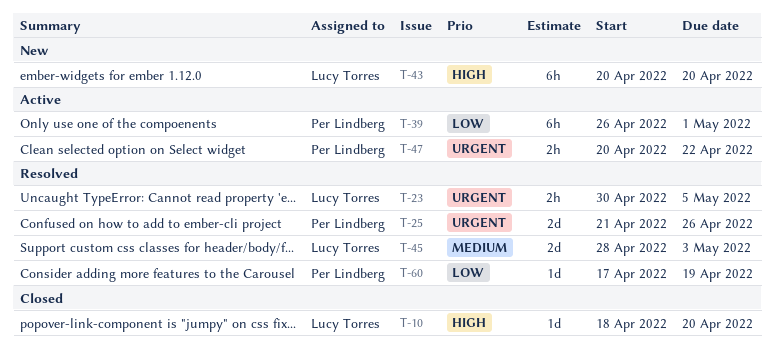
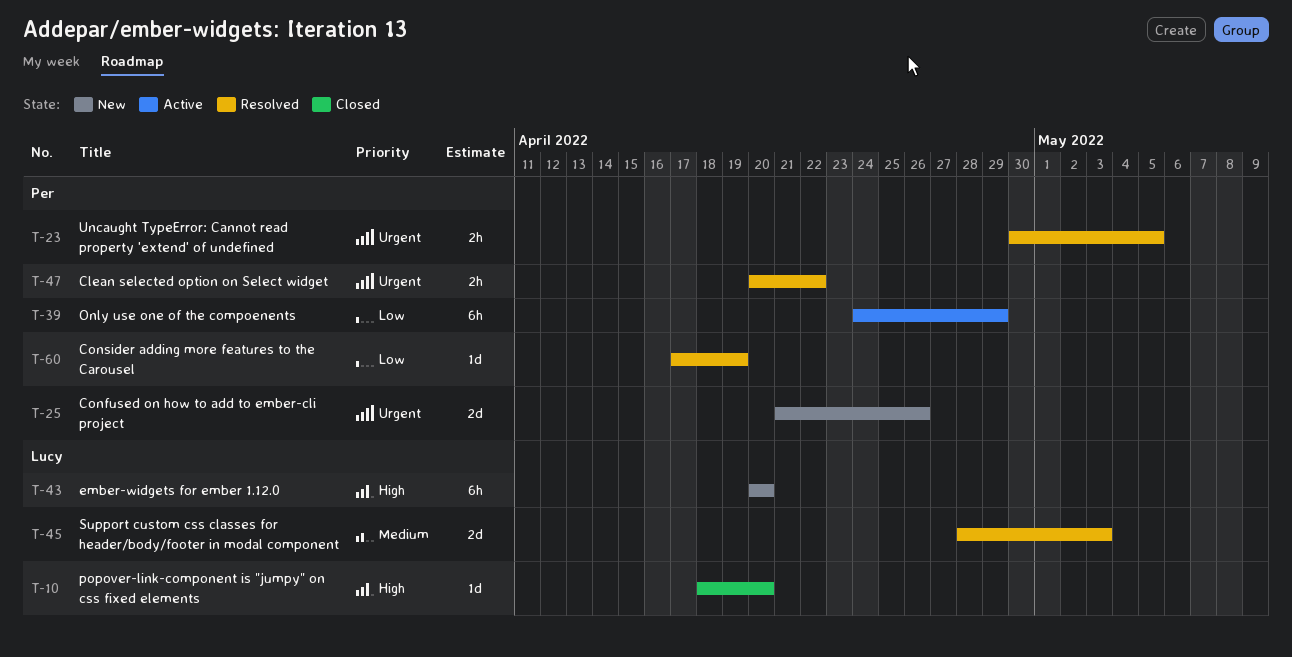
T-23, owner: Lucy Torres -> Per Lindberg
T-25, status: Resolved -> New
T-39, start: Apr 26 -> Apr 24
T-39, due: May 1 -> Apr 29
T-47, status: Active -> Resolved

